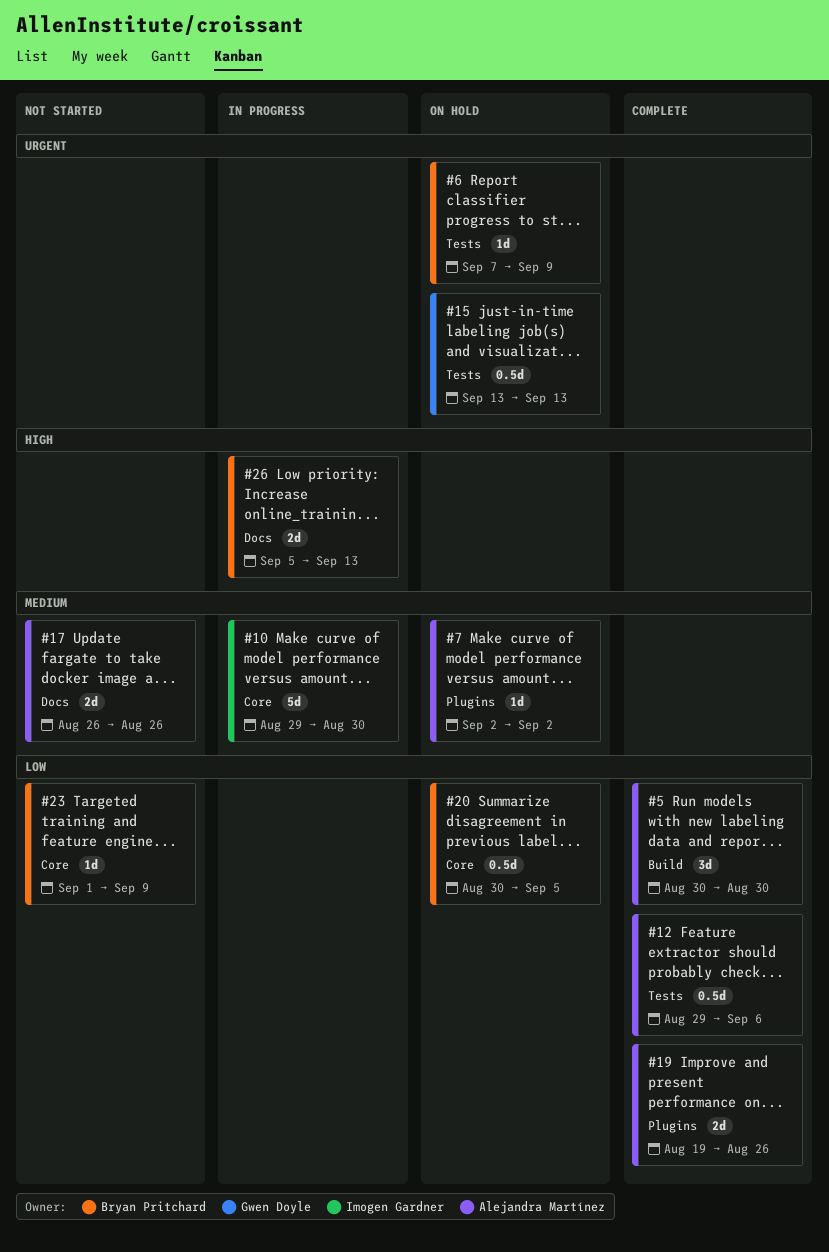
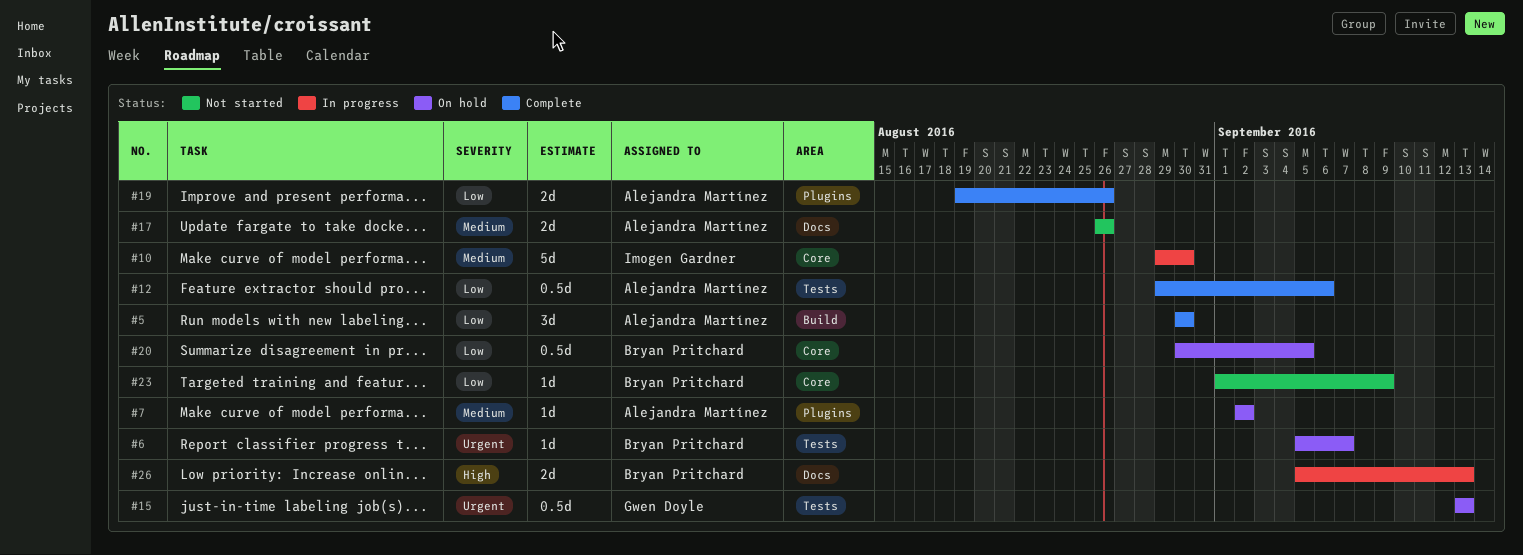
#6, start: Sep 7 -> Sep 5
#6, due: Sep 9 -> Sep 7

